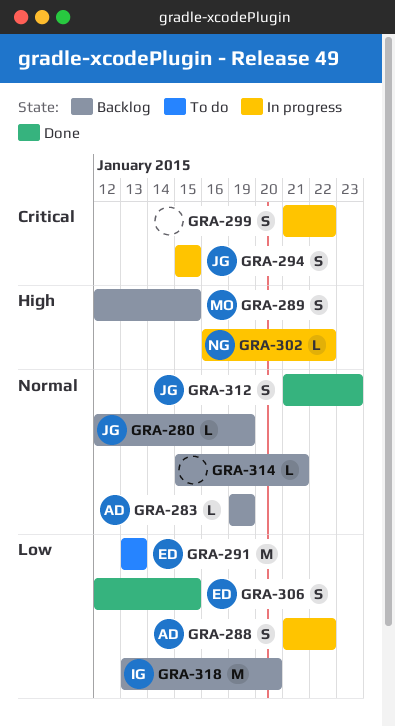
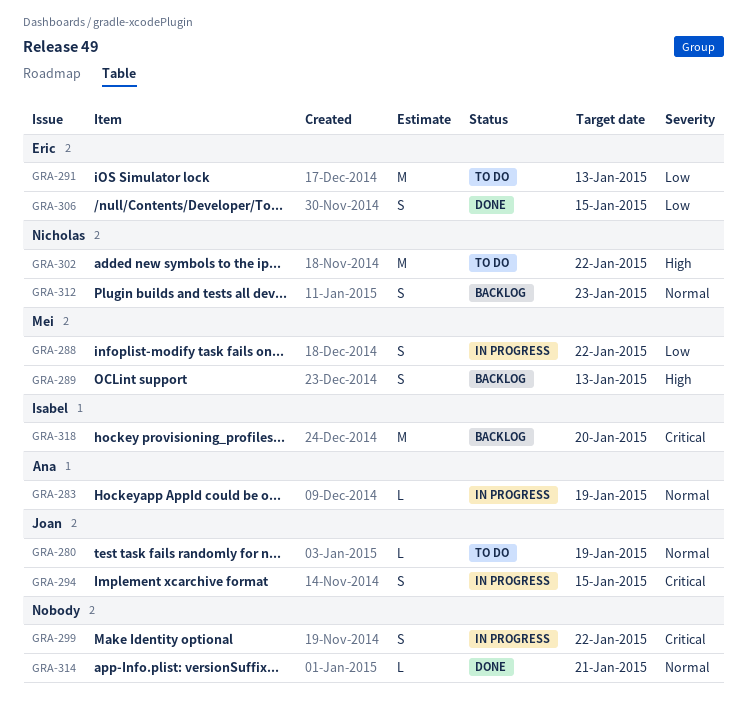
GRA-280, status: Backlog -> To do
GRA-283, status: Backlog -> In progress
GRA-288, owner: Ana -> Mei
GRA-289, due: Jan 15 -> Jan 13
GRA-302, status: In progress -> To do
GRA-302, estimate: L -> M
GRA-312, status: Done -> Backlog
GRA-312, owner: Joan -> Nicholas
GRA-314, status: Backlog -> Done
GRA-318, priority: Low -> Critical

